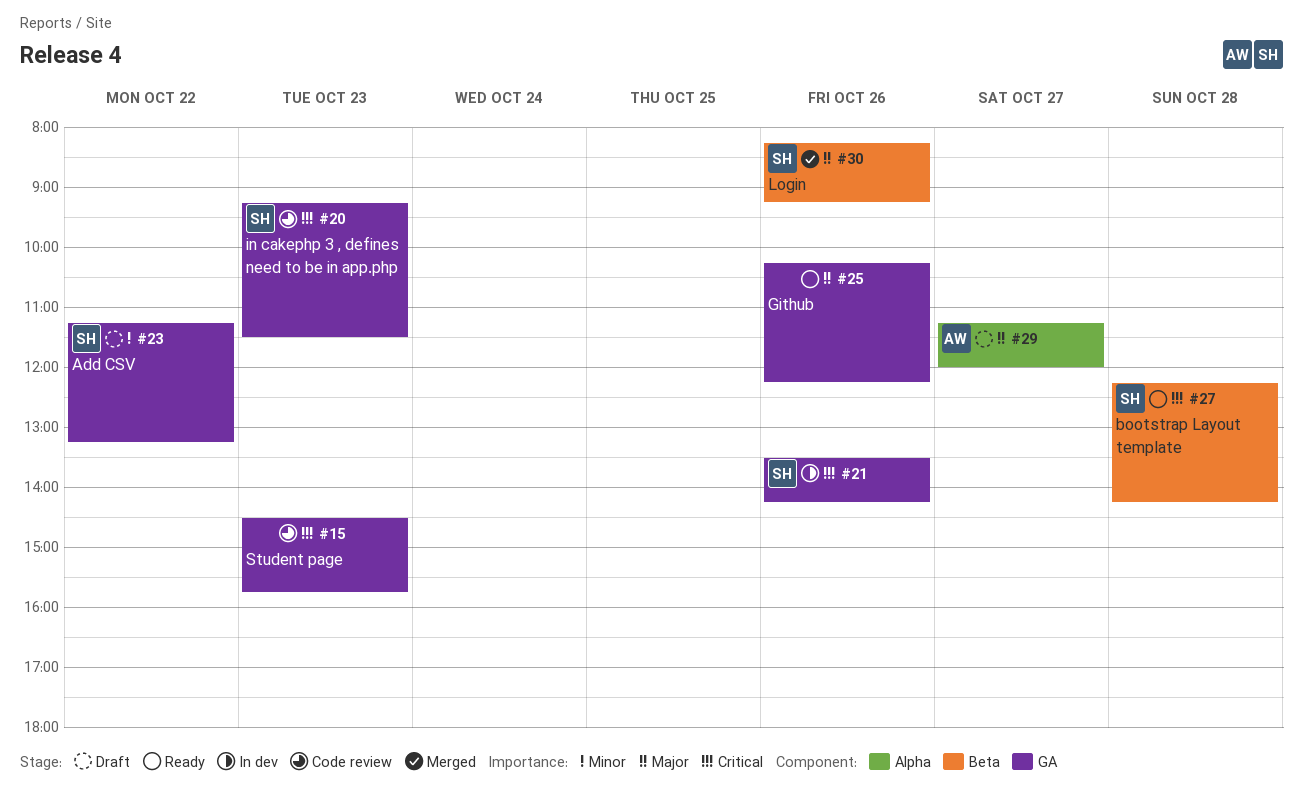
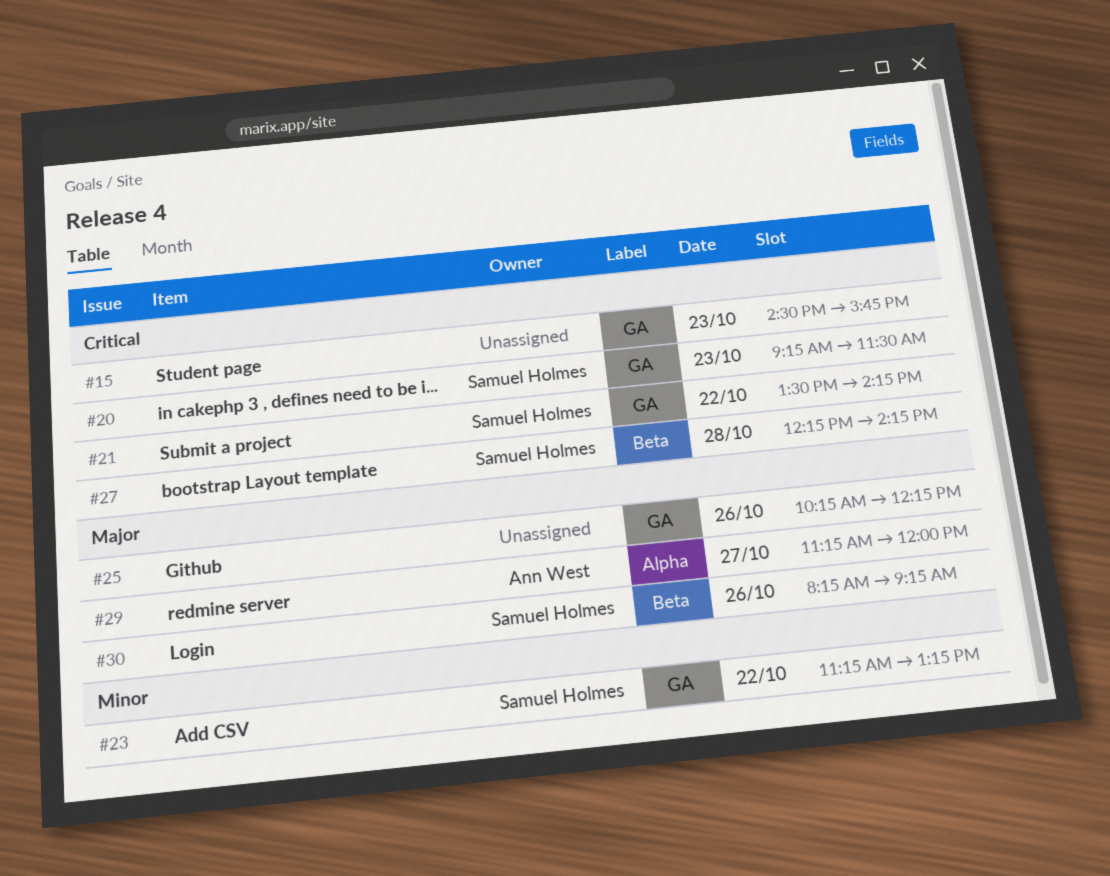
#21, day: Oct 26 -> Oct 22

